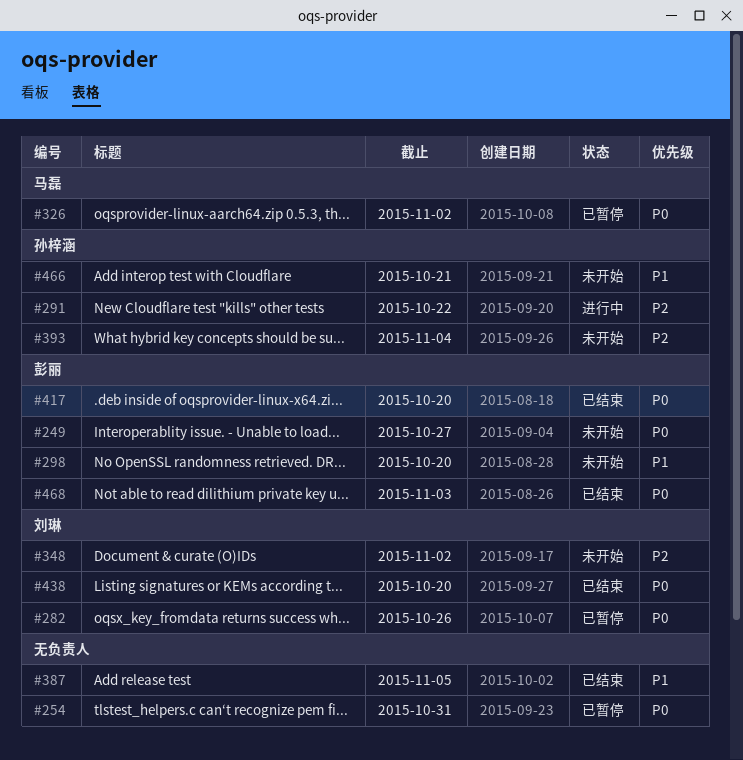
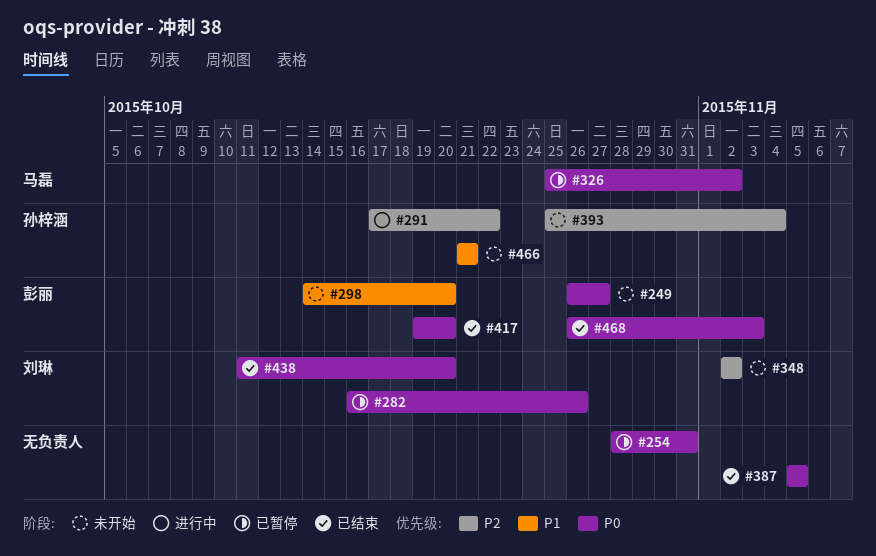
#387, priority: P1 -> P0

